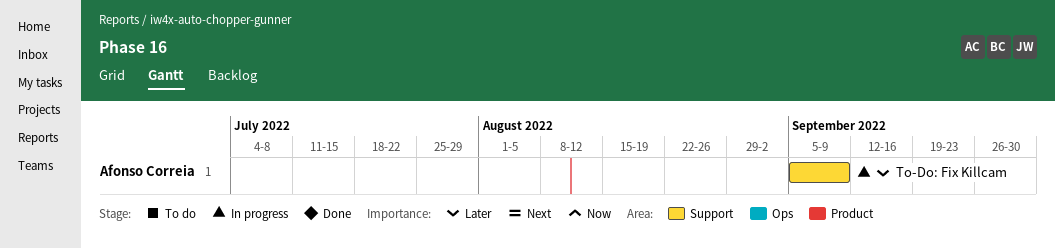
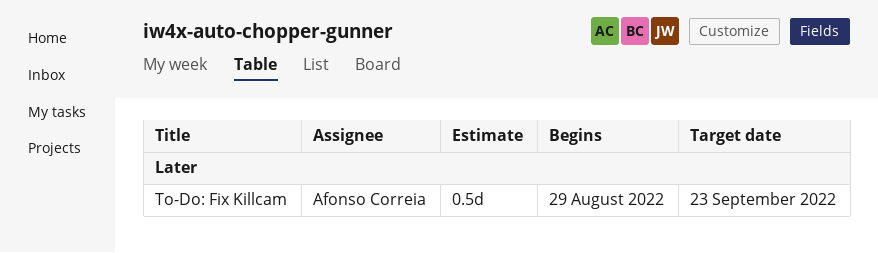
To-Do: Fix Killcam, start: Sep 5 -> Aug 29
To-Do: Fix Killcam, due: Sep 9 -> Sep 23

